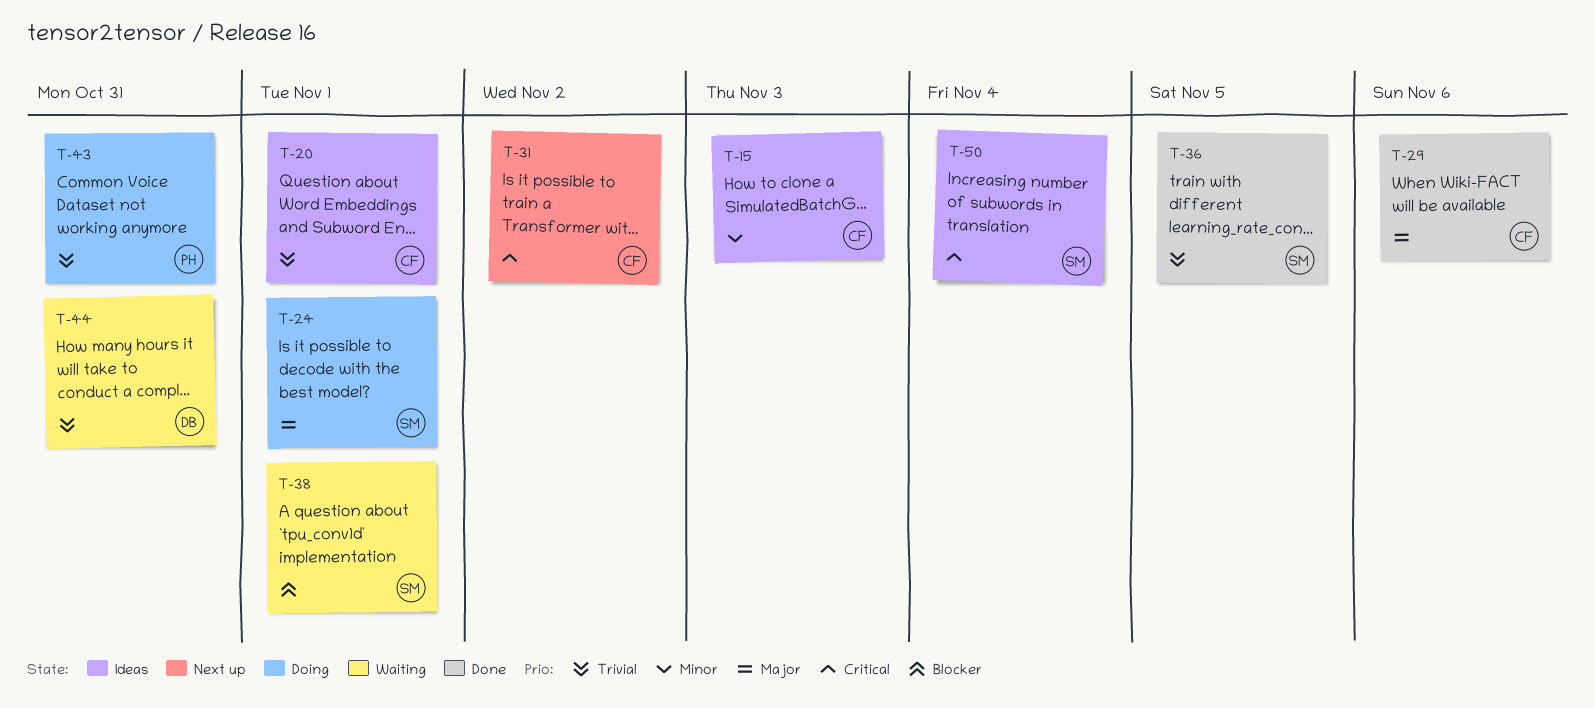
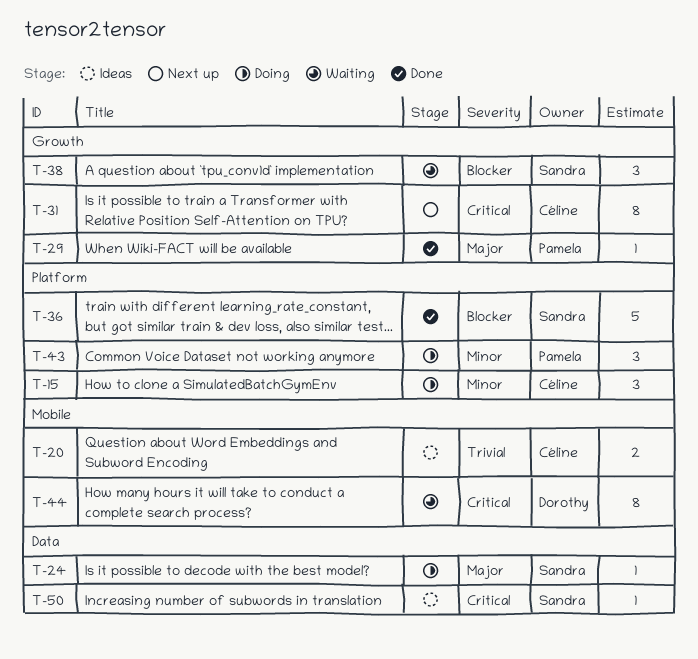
T-15, status: Ideas -> Doing
T-29, owner: Céline -> Pamela
T-36, priority: Trivial -> Blocker
T-43, priority: Trivial -> Minor
T-44, priority: Trivial -> Critical

